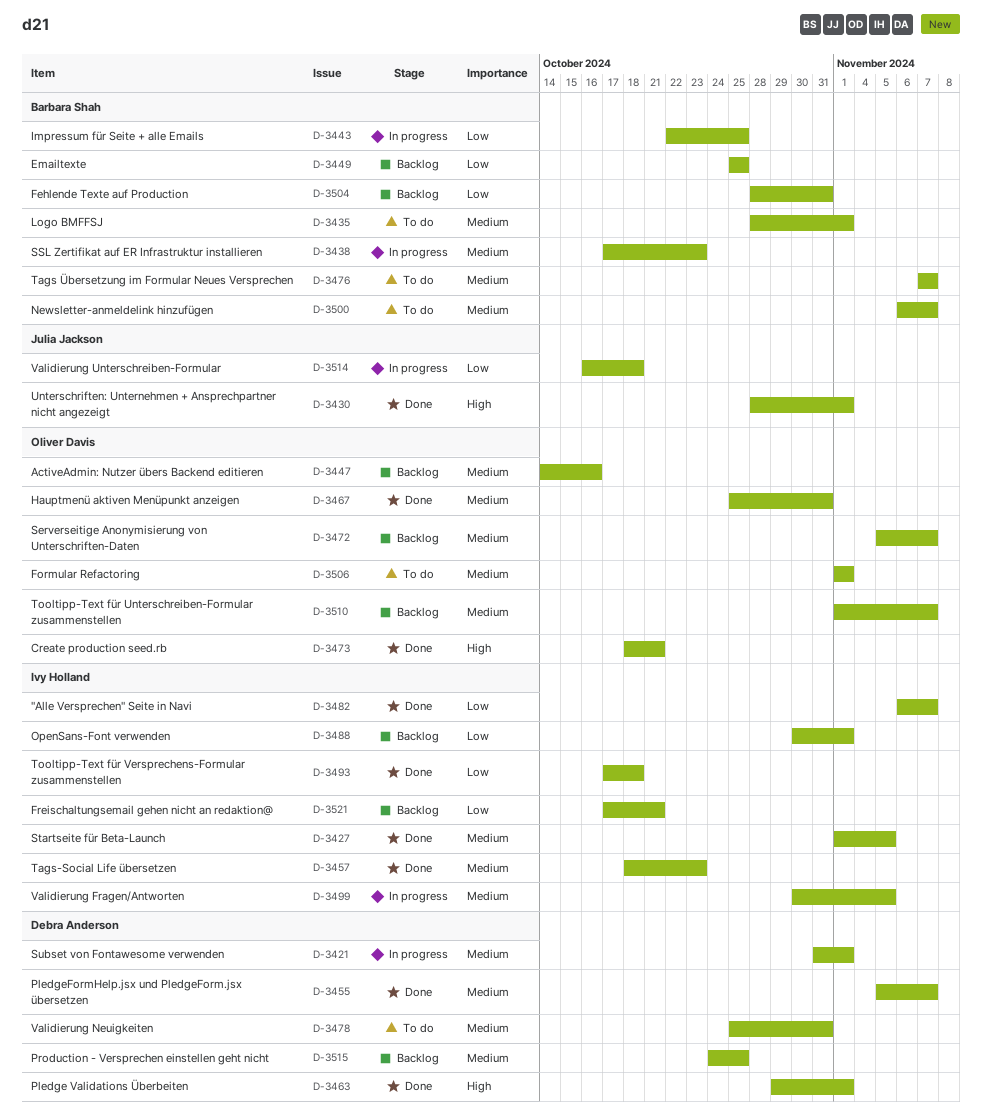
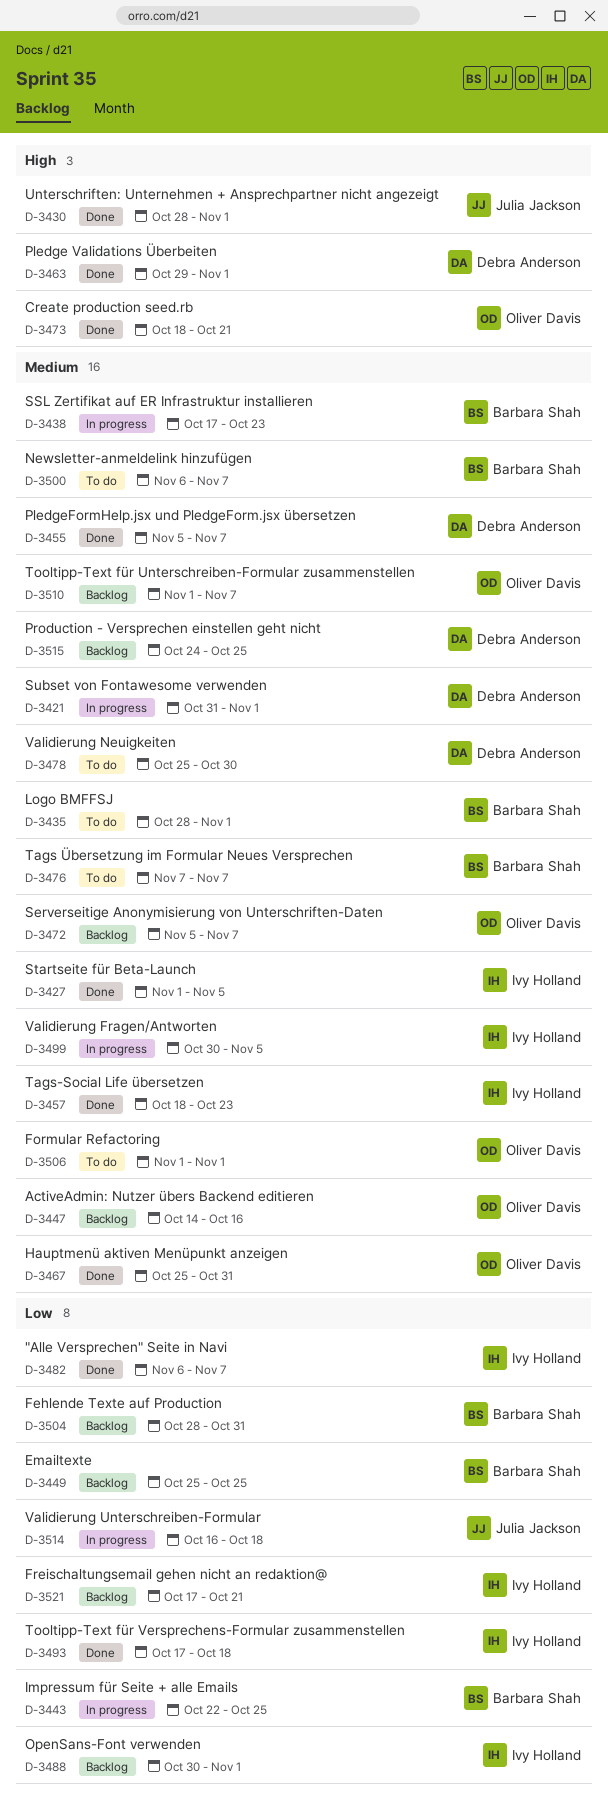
D-3478, due: Oct 31 -> Oct 30

